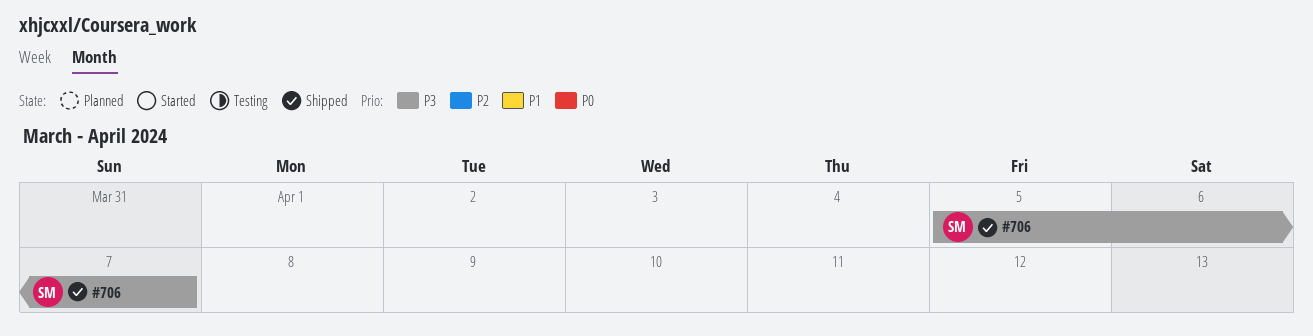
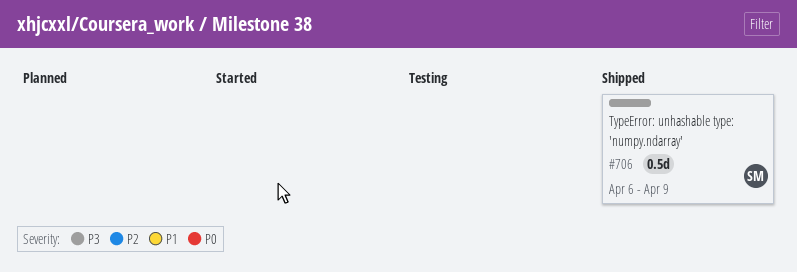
#706, start: Apr 5 -> Apr 6
#706, due: Apr 7 -> Apr 9

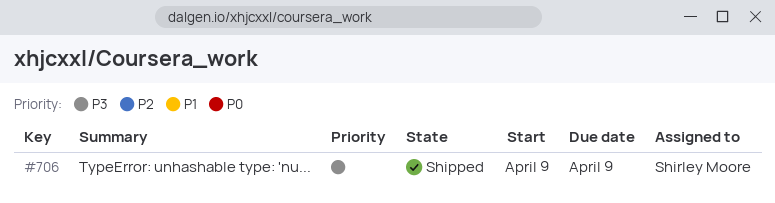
#706, start: Apr 6 -> Apr 9

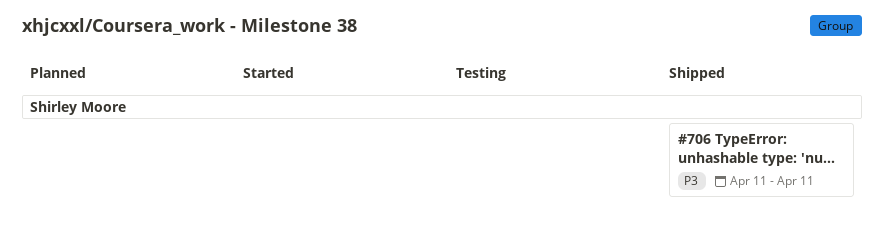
#706, start: Apr 9 -> Apr 11
#706, due: Apr 9 -> Apr 11

